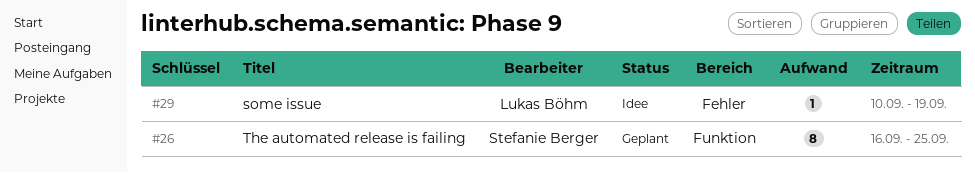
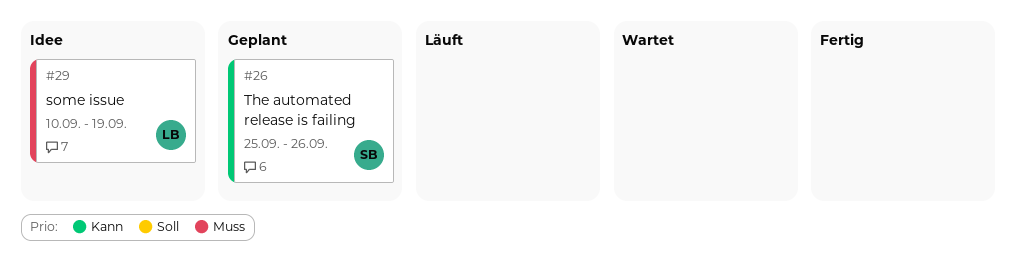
#26, start: Sep 16 -> Sep 25
#26, due: Sep 25 -> Sep 26

